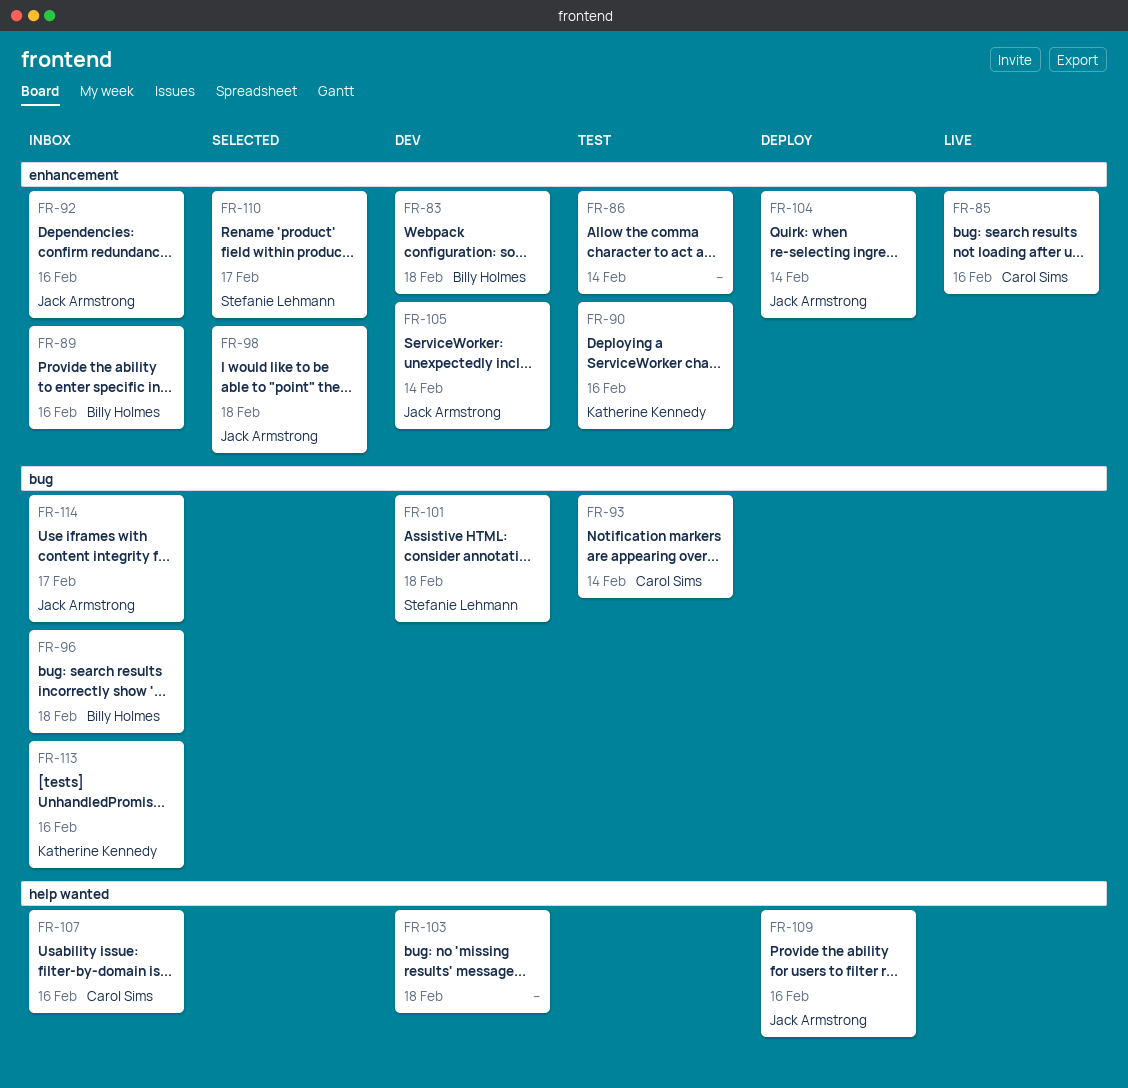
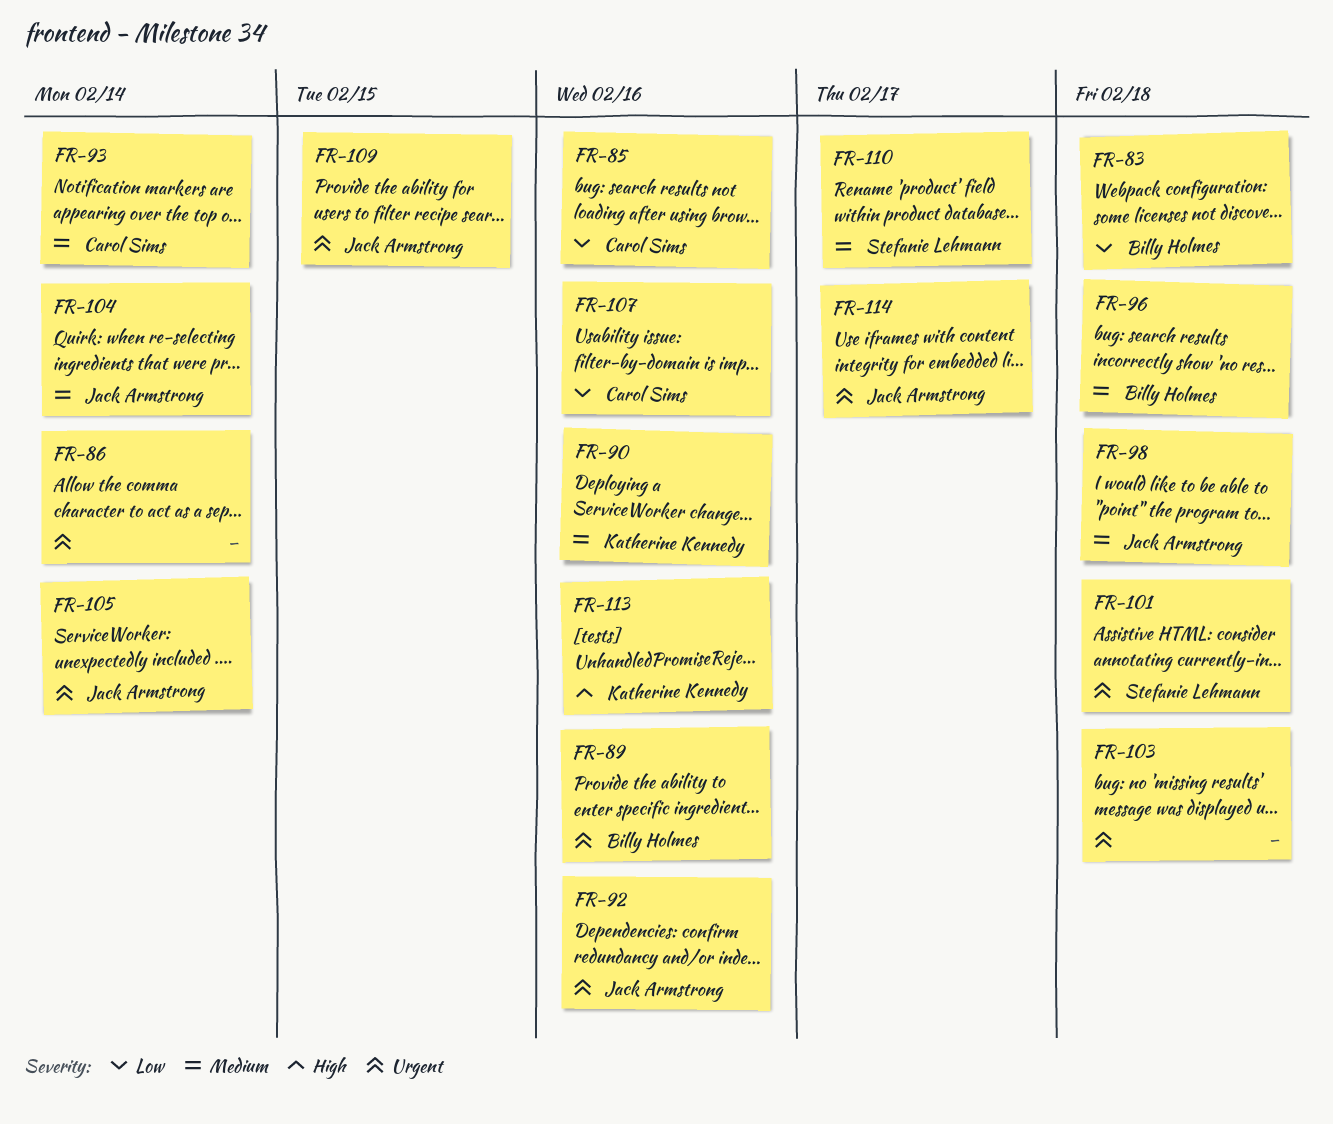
FR-109, due: Feb 16 -> Feb 15

